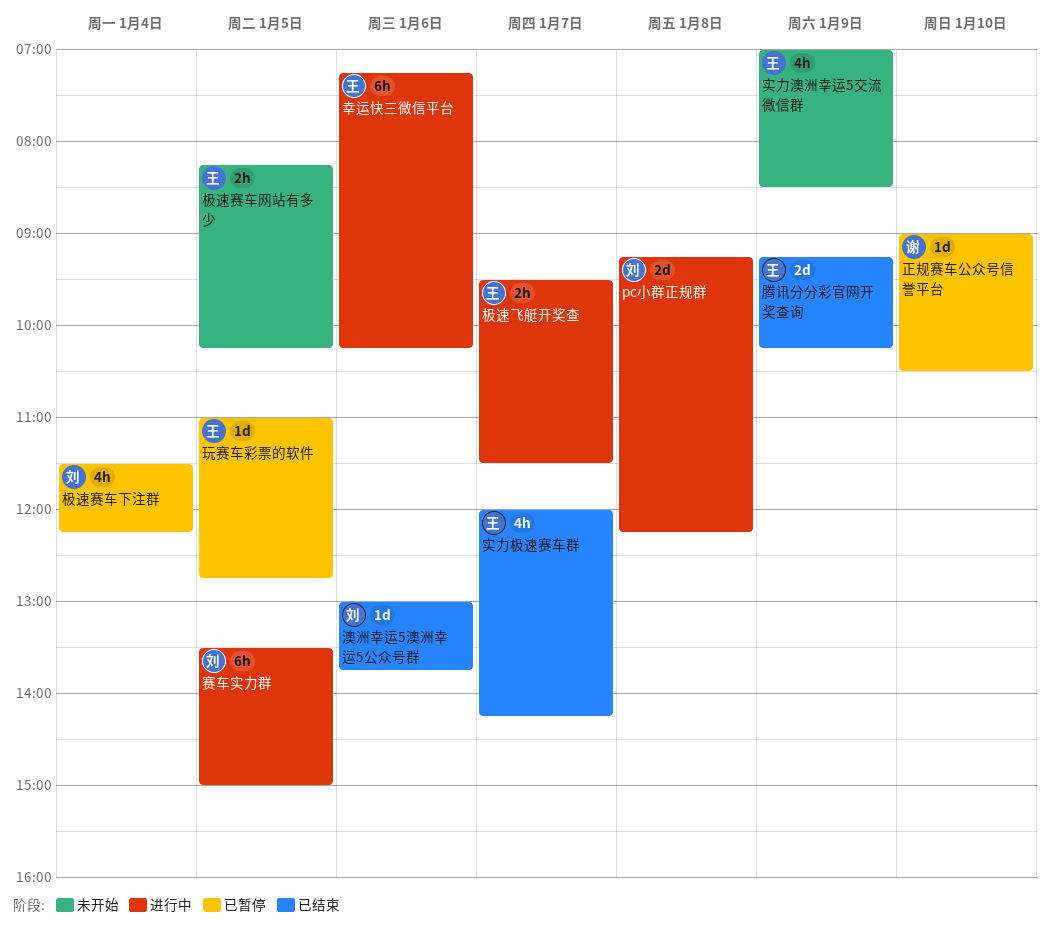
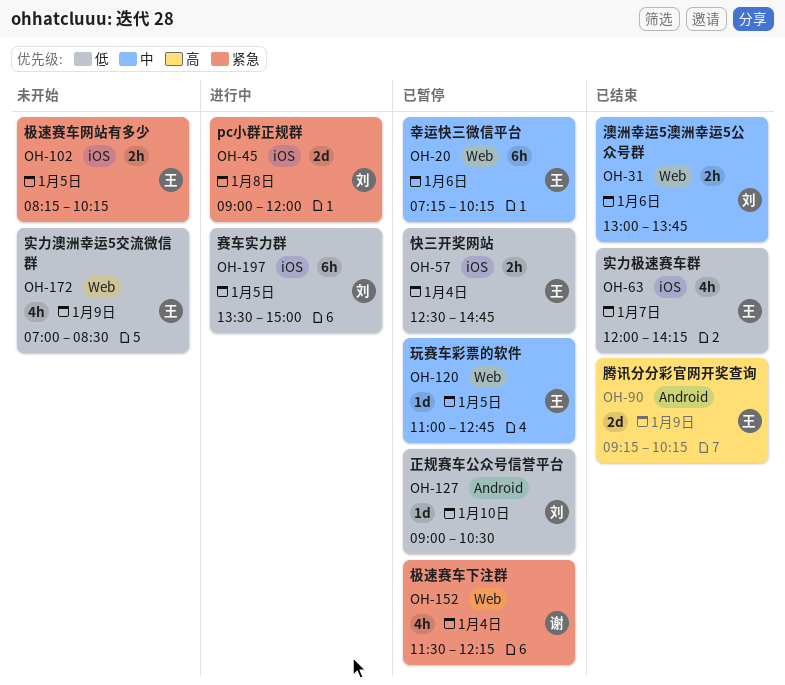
pc小群正规群, begins: 09:15 -> 09:00
pc小群正规群, ends: 12:15 -> 12:00
幸运快三微信平台, status: 进行中 -> 已暂停
快三开奖网站: none -> present
极速赛车下注群, owner: 刘 -> 谢
极速飞艇开奖查: present -> none
正规赛车公众号信誉平台, owner: 谢 -> 刘
澳洲幸运5澳洲幸运5公众号群, estimate: 1d -> 2h

